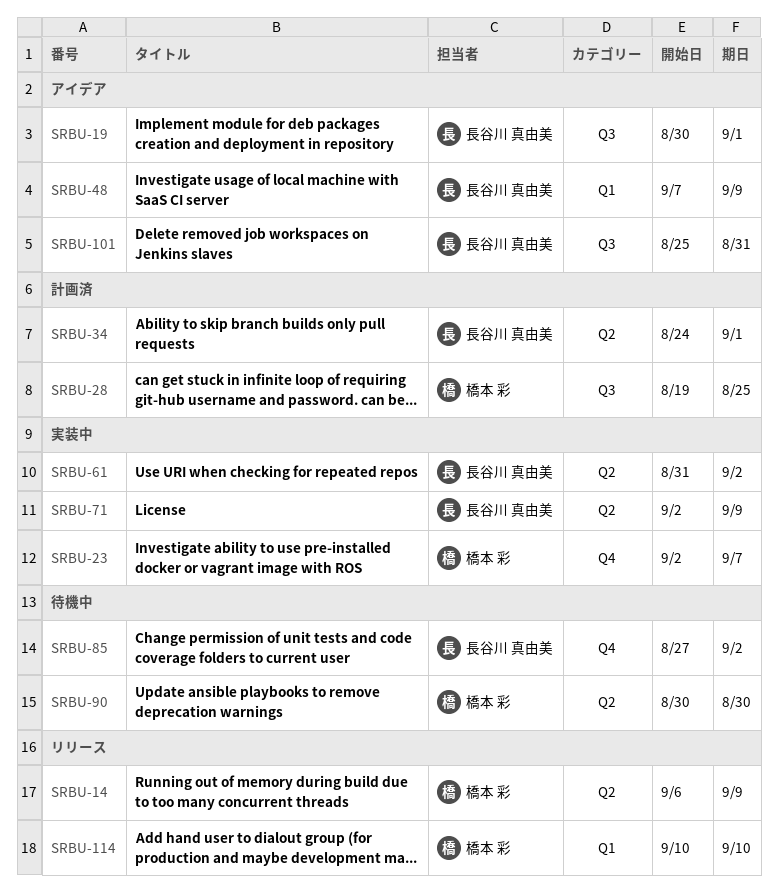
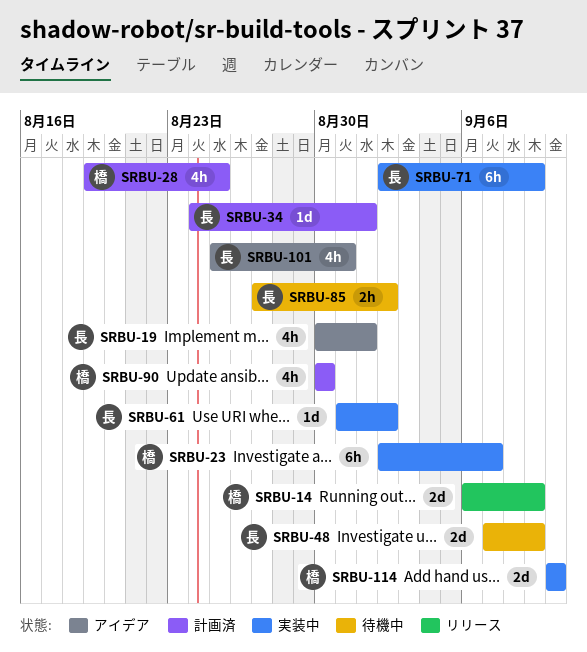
SRBU-48, status: アイデア -> 待機中
SRBU-90, status: 待機中 -> 計画済
SRBU-114, status: リリース -> 実装中

